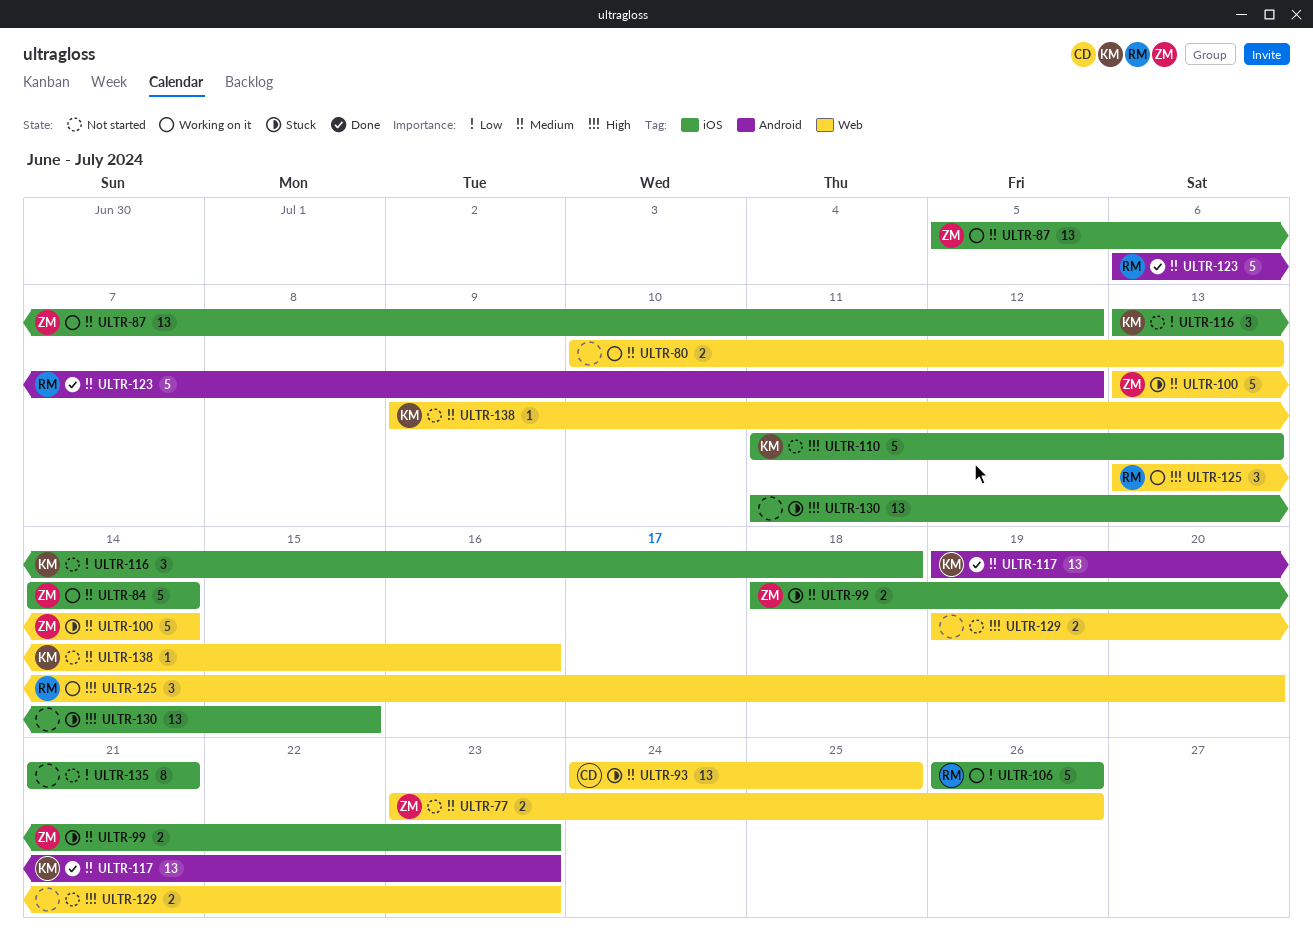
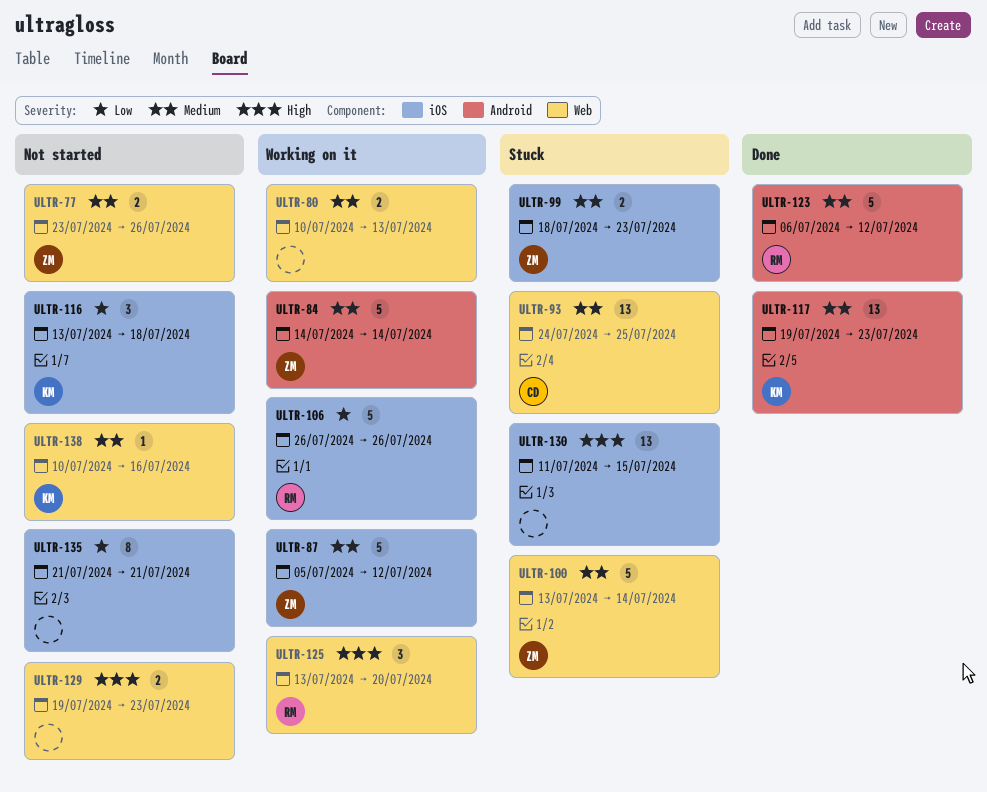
ULTR-84, label: iOS -> Android
ULTR-87, estimate: 13 -> 5
ULTR-110: present -> none
ULTR-138, start: Jul 9 -> Jul 10

